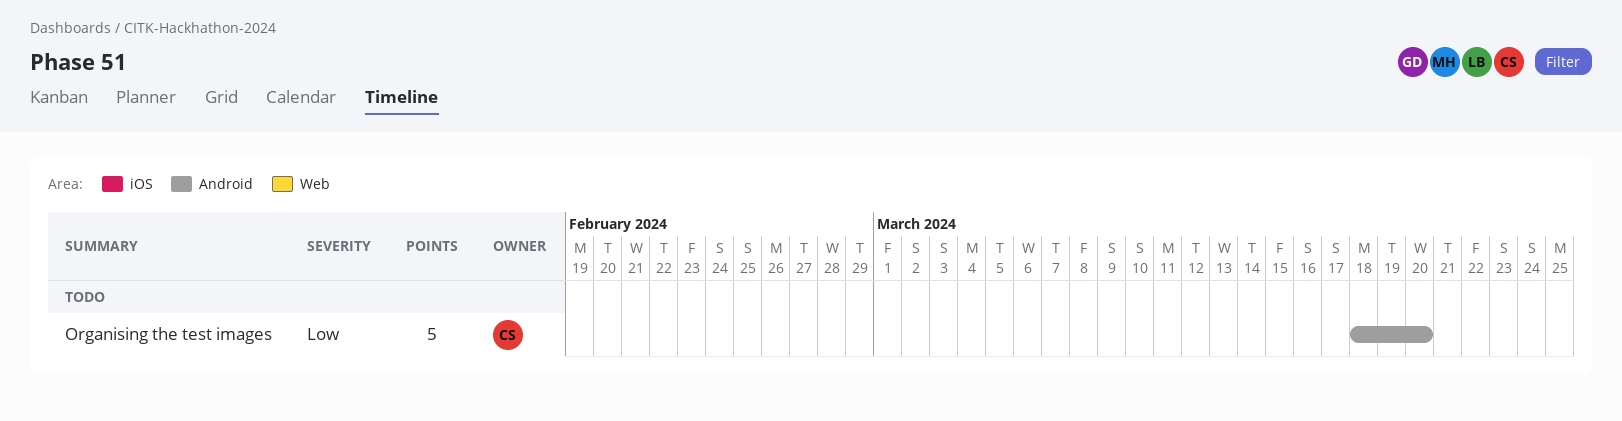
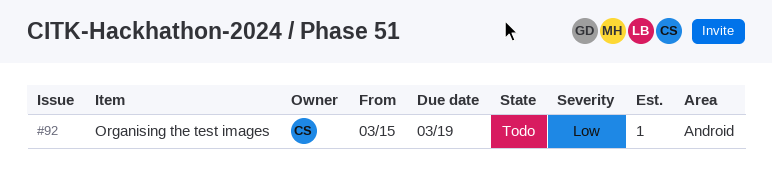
Organising the test images, estimate: 5 -> 1
Organising the test images, start: Mar 18 -> Mar 15
Organising the test images, due: Mar 20 -> Mar 19

